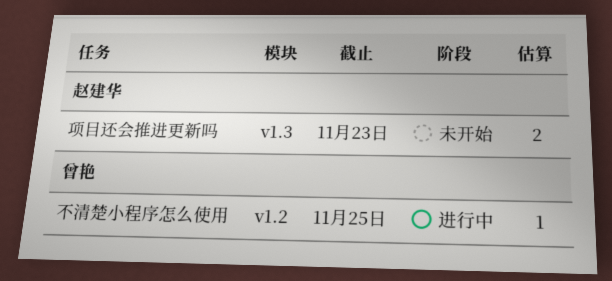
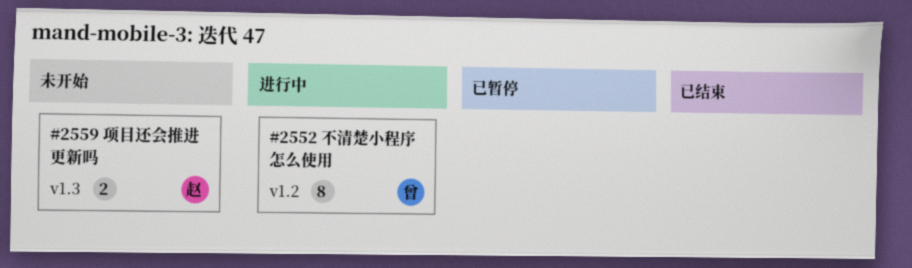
不清楚小程序怎么使用, estimate: 1 -> 8

